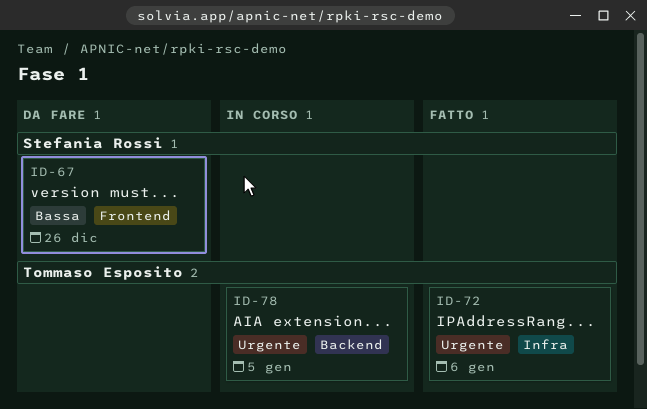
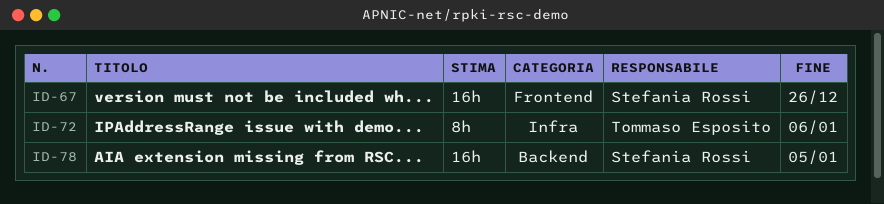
ID-78, owner: Tommaso Esposito -> Stefania Rossi

